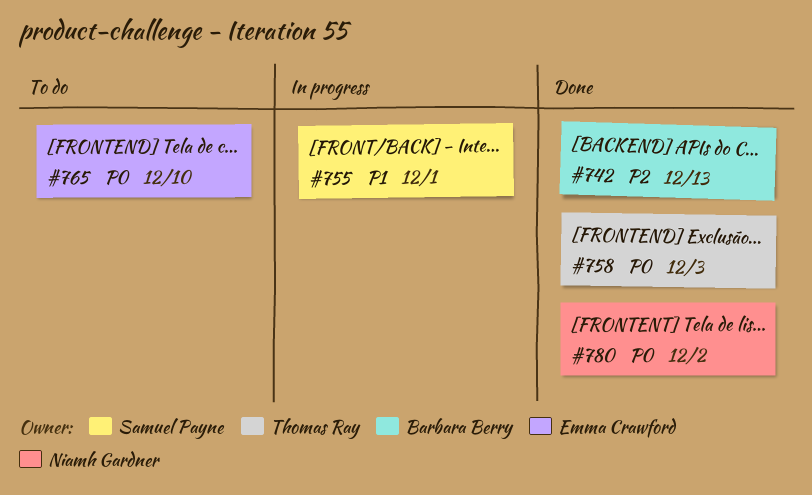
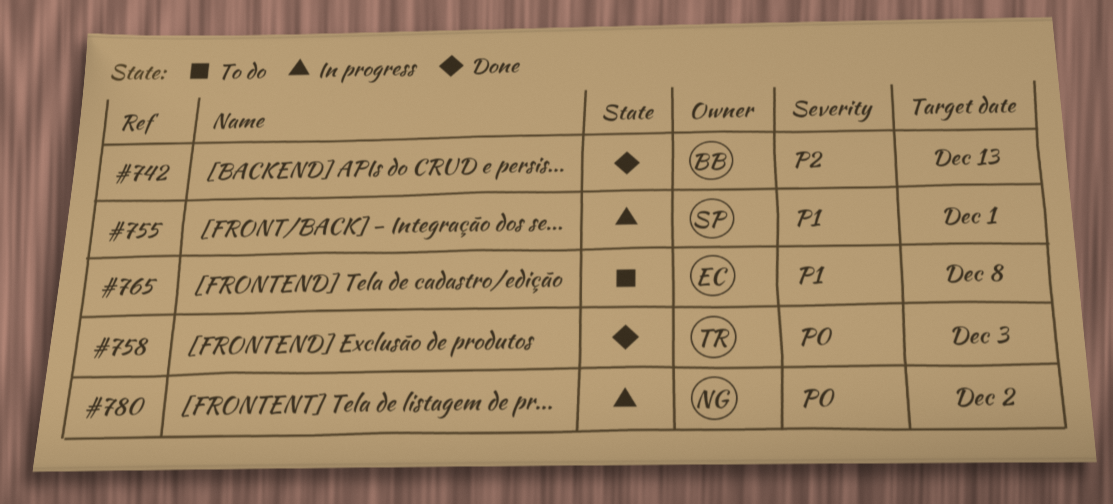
#765, priority: P0 -> P1
#765, due: Dec 10 -> Dec 8
#780, status: Done -> In progress

